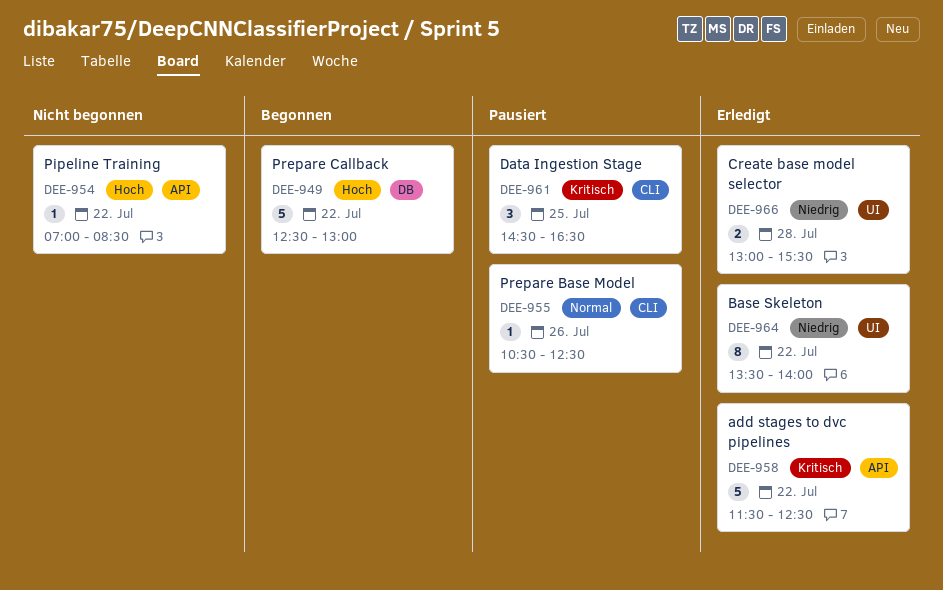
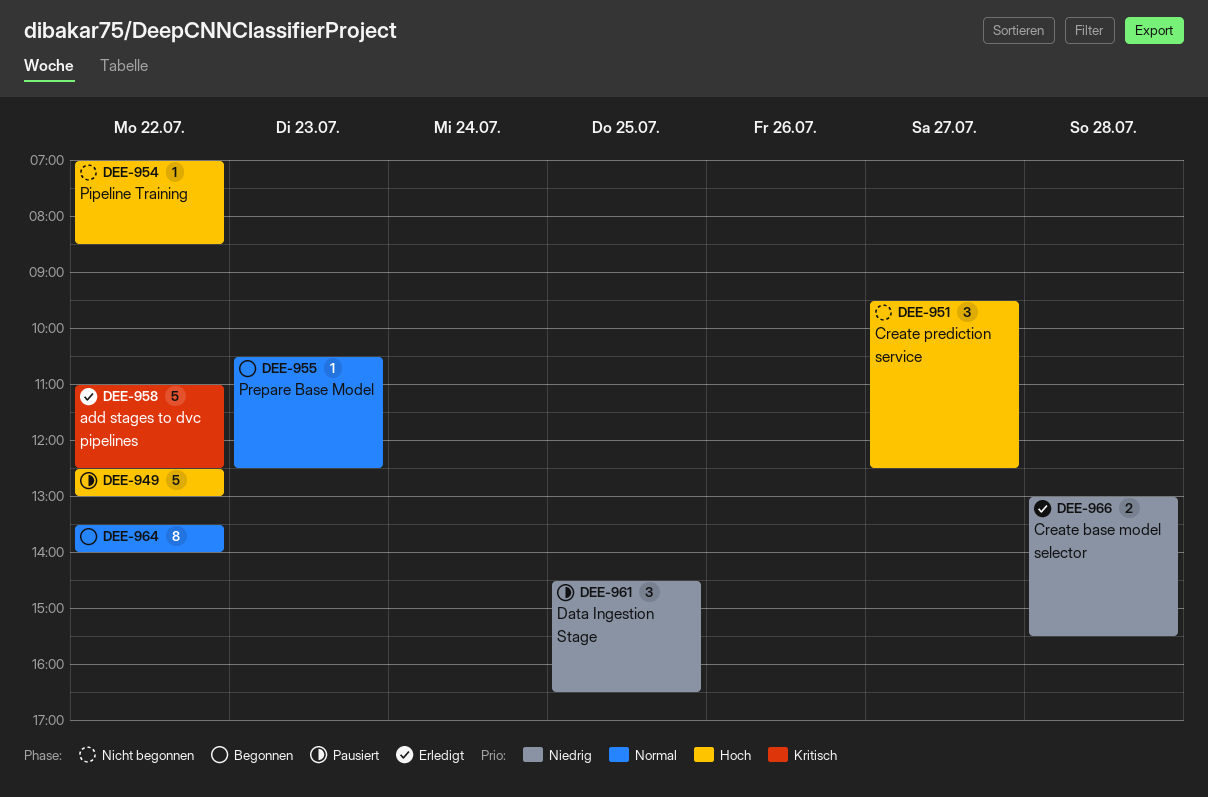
DEE-949, status: Begonnen -> Pausiert
DEE-951: none -> present
DEE-955, status: Pausiert -> Begonnen
DEE-955, day: Jul 26 -> Jul 23
DEE-958, begins: 11:30 -> 11:00
DEE-961, priority: Kritisch -> Niedrig
DEE-964, status: Erledigt -> Begonnen
DEE-964, priority: Niedrig -> Normal

